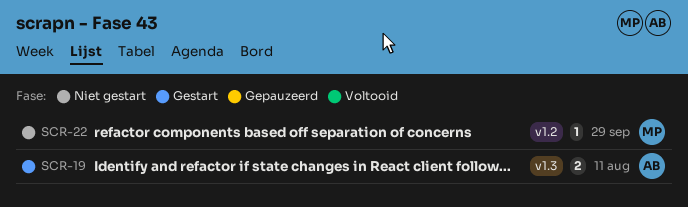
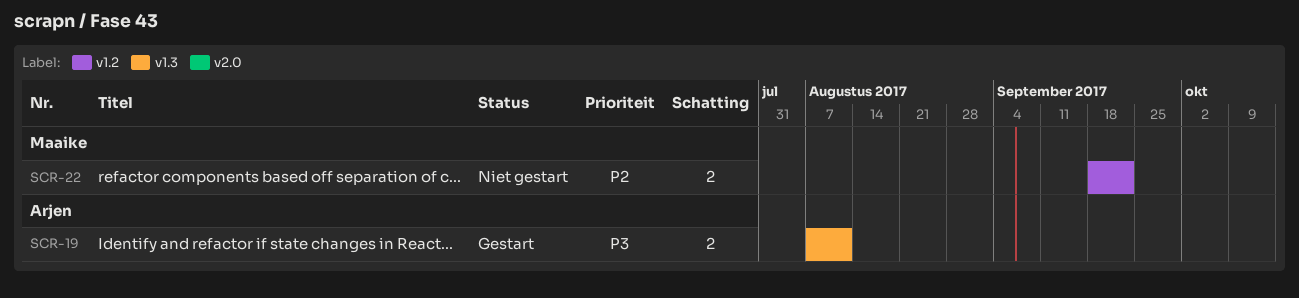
SCR-22, estimate: 1 -> 2
SCR-22, due: Sep 29 -> Sep 22

